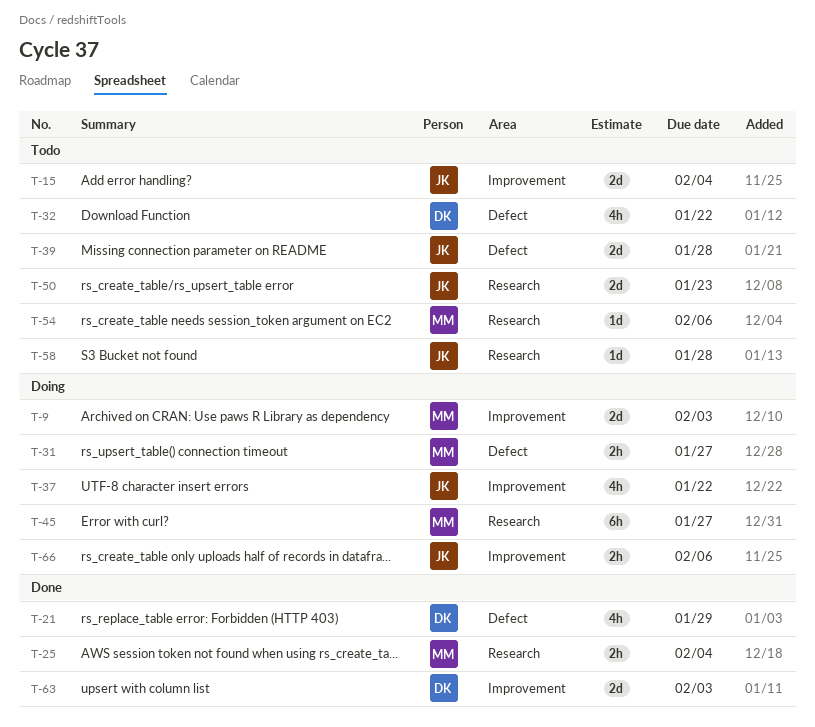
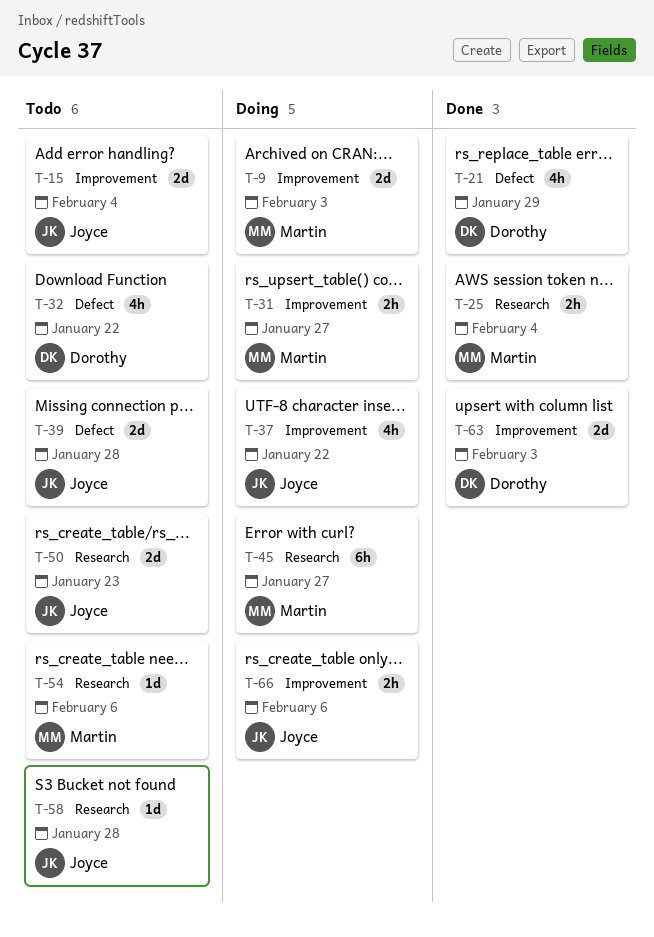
T-31, label: Defect -> Improvement

